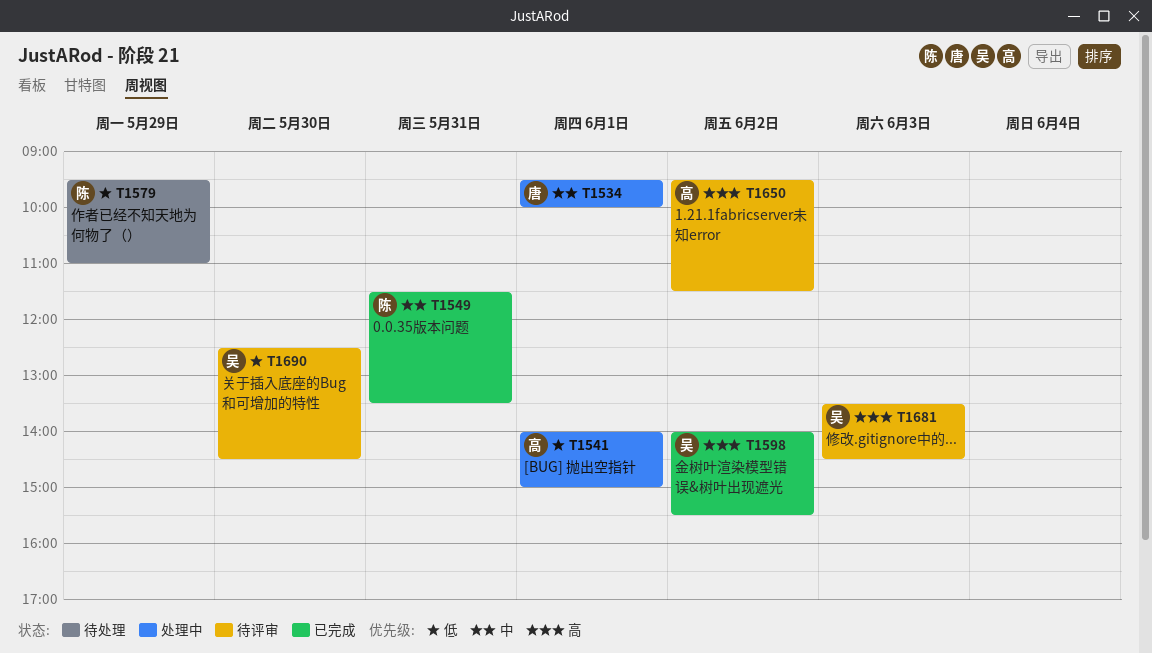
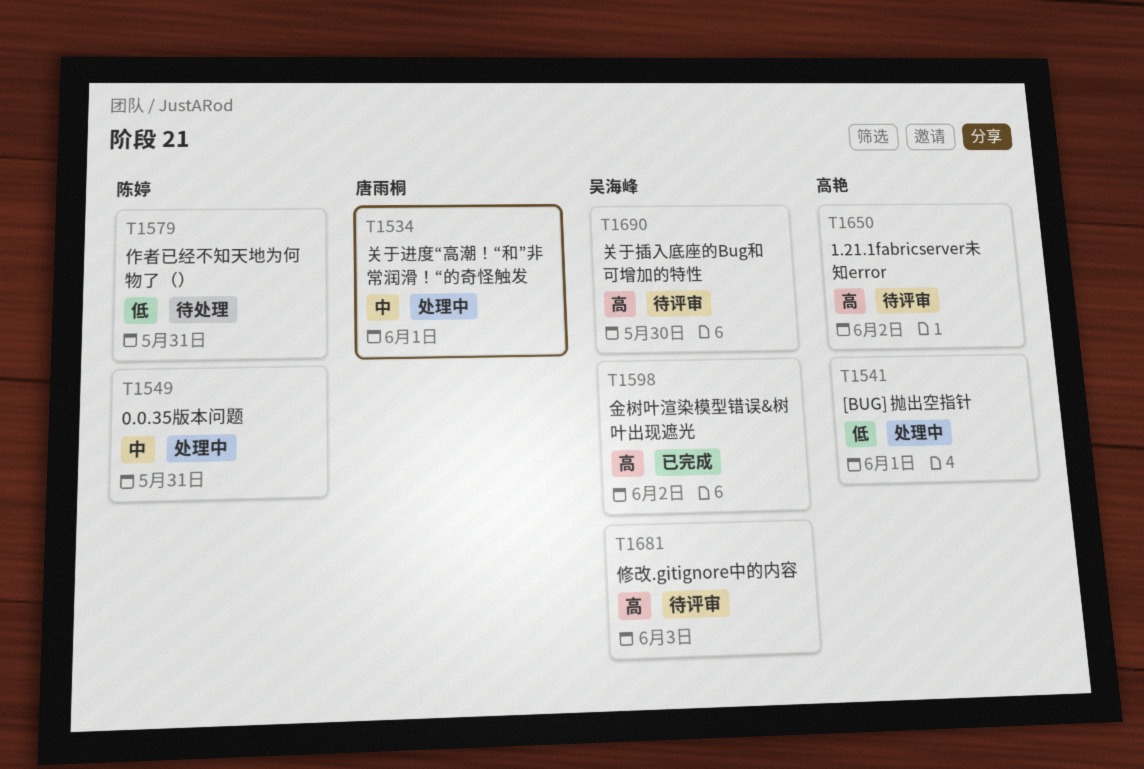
T1549, status: 已完成 -> 处理中
T1579, day: May 29 -> May 31
T1690, priority: 低 -> 高

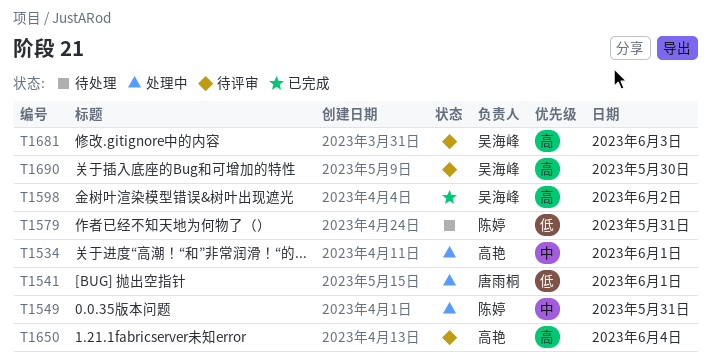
T1534, owner: 唐雨桐 -> 高艳
T1541, owner: 高艳 -> 唐雨桐
T1650, day: Jun 2 -> Jun 4

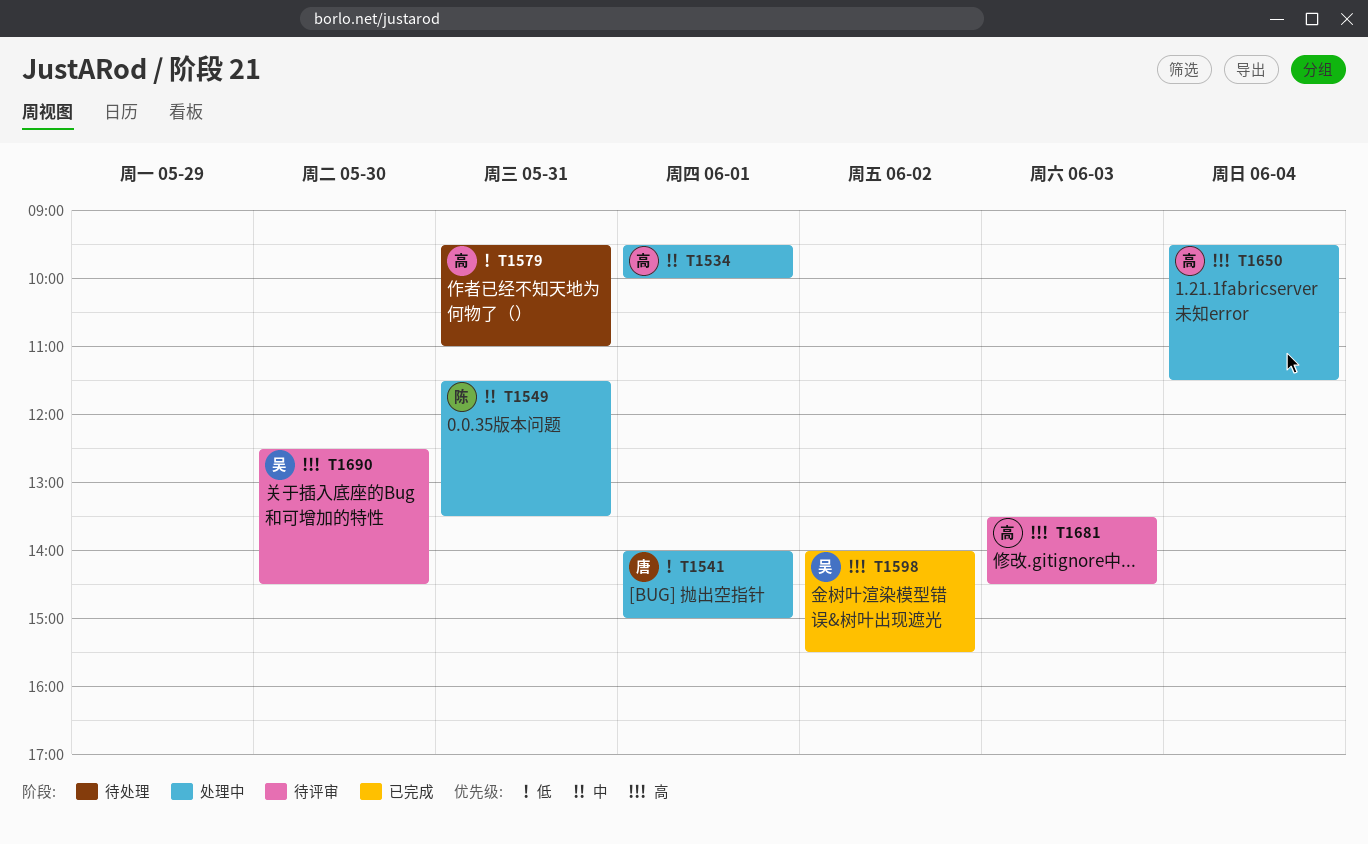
T1579, owner: 陈婷 -> 高艳
T1650, status: 待评审 -> 处理中
T1681, owner: 吴海峰 -> 高艳

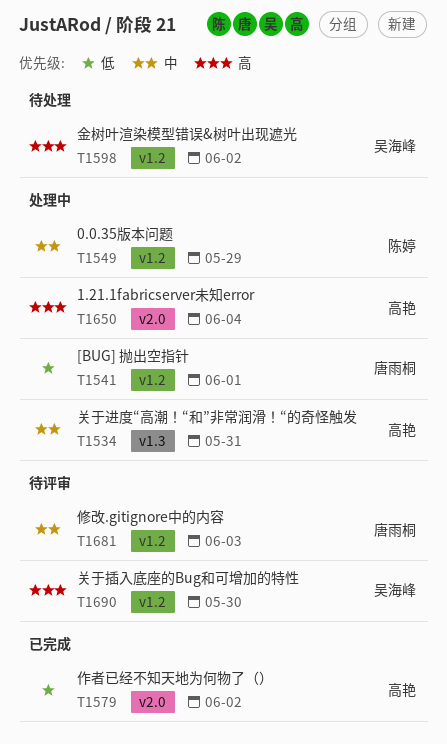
T1534, day: Jun 1 -> May 31
T1549, day: May 31 -> May 29
T1579, status: 待处理 -> 已完成
T1579, day: May 31 -> Jun 2
T1598, status: 已完成 -> 待处理
T1681, owner: 高艳 -> 唐雨桐
T1681, priority: 高 -> 中

